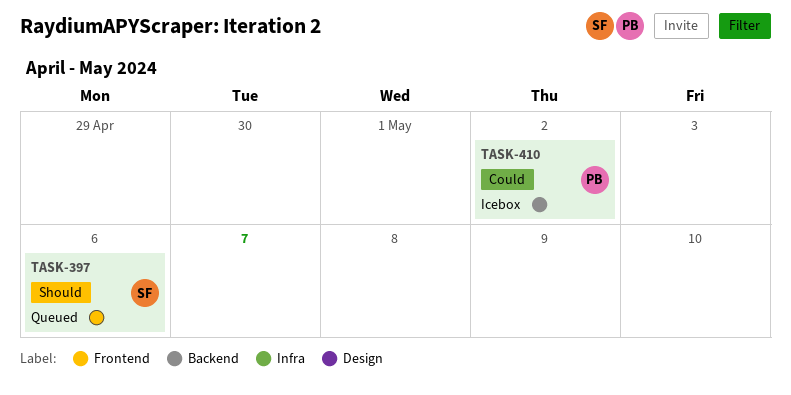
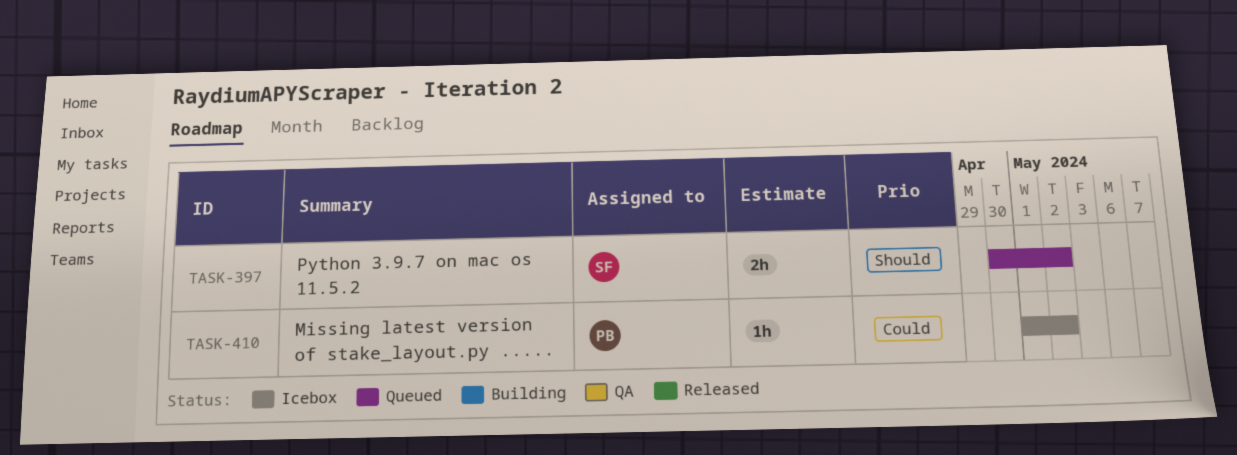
TASK-397, due: May 6 -> May 2

